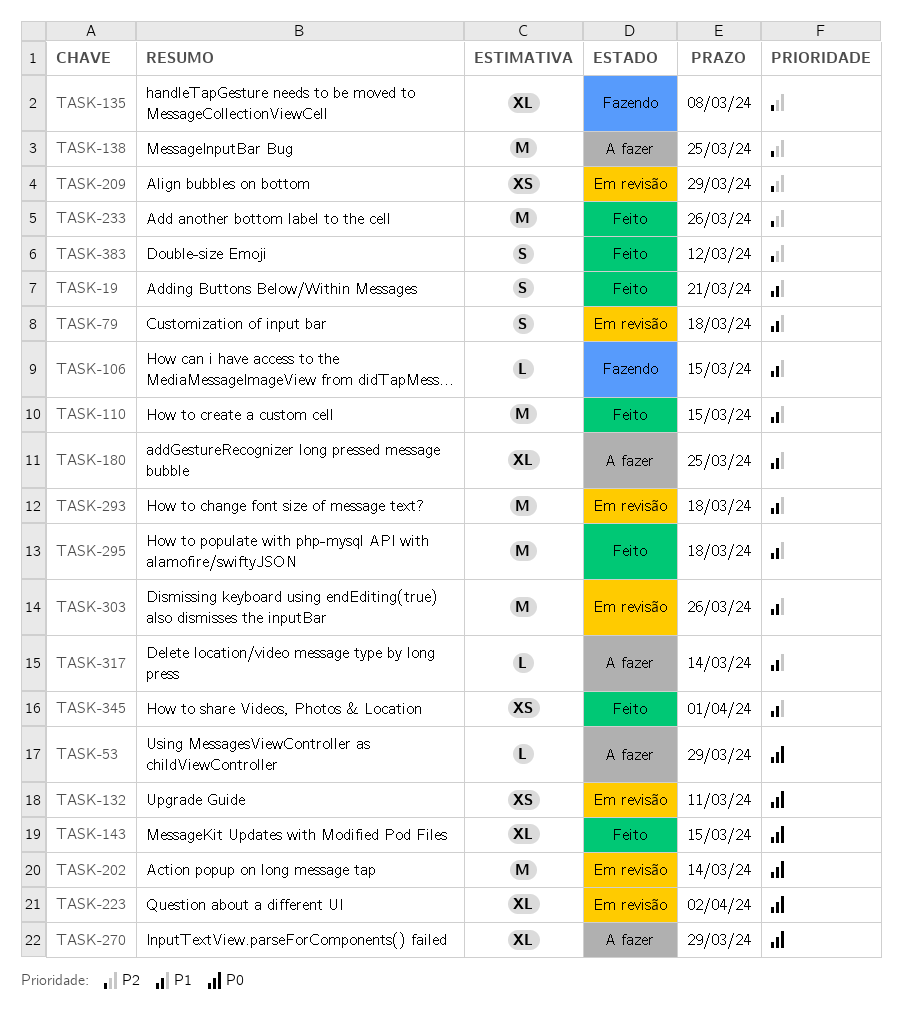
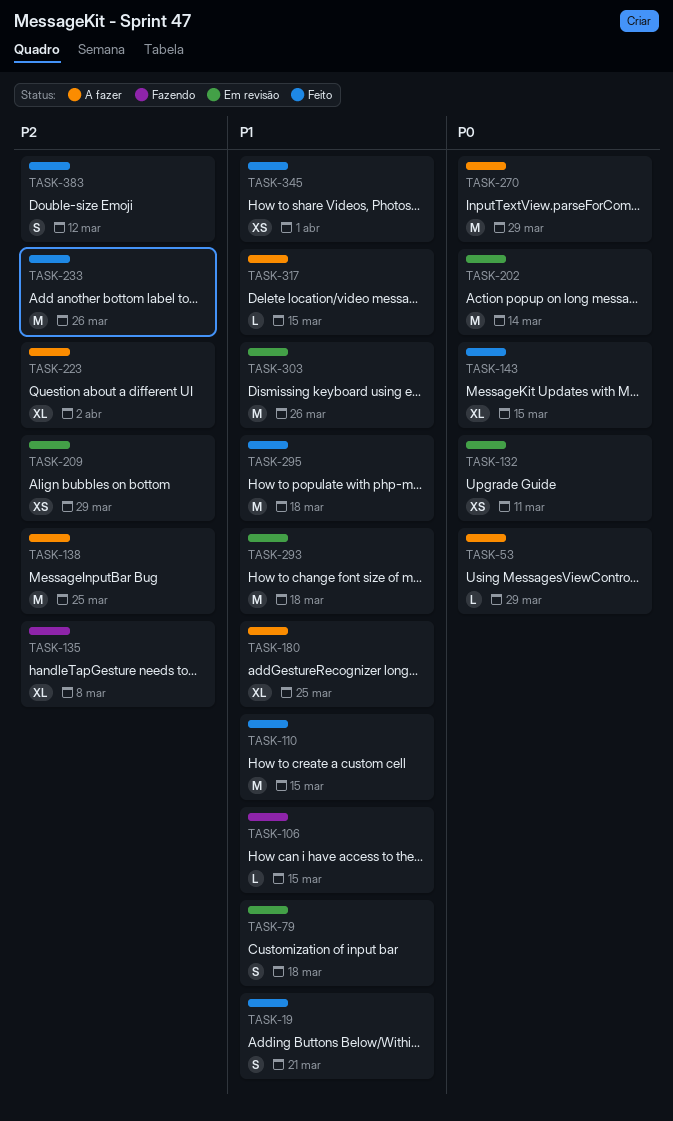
TASK-223, status: Em revisão -> A fazer
TASK-223, priority: P0 -> P2
TASK-270, estimate: XL -> M
TASK-317, due: Mar 14 -> Mar 15

